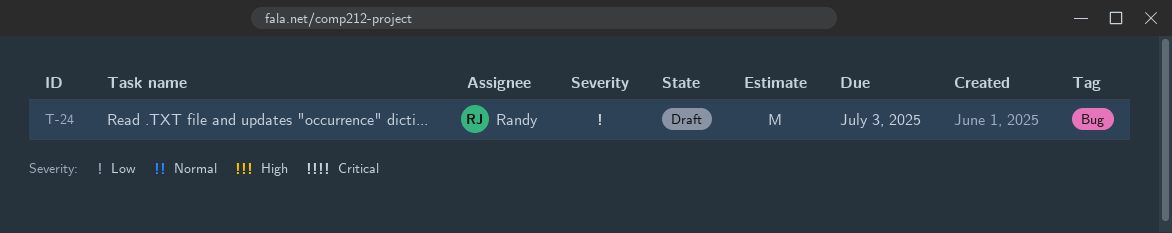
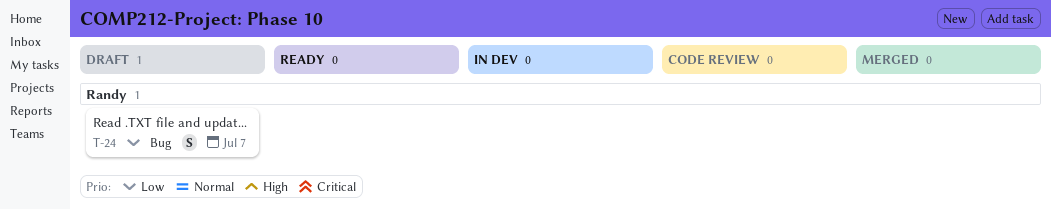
T-24, estimate: M -> S
T-24, due: Jul 3 -> Jul 7

